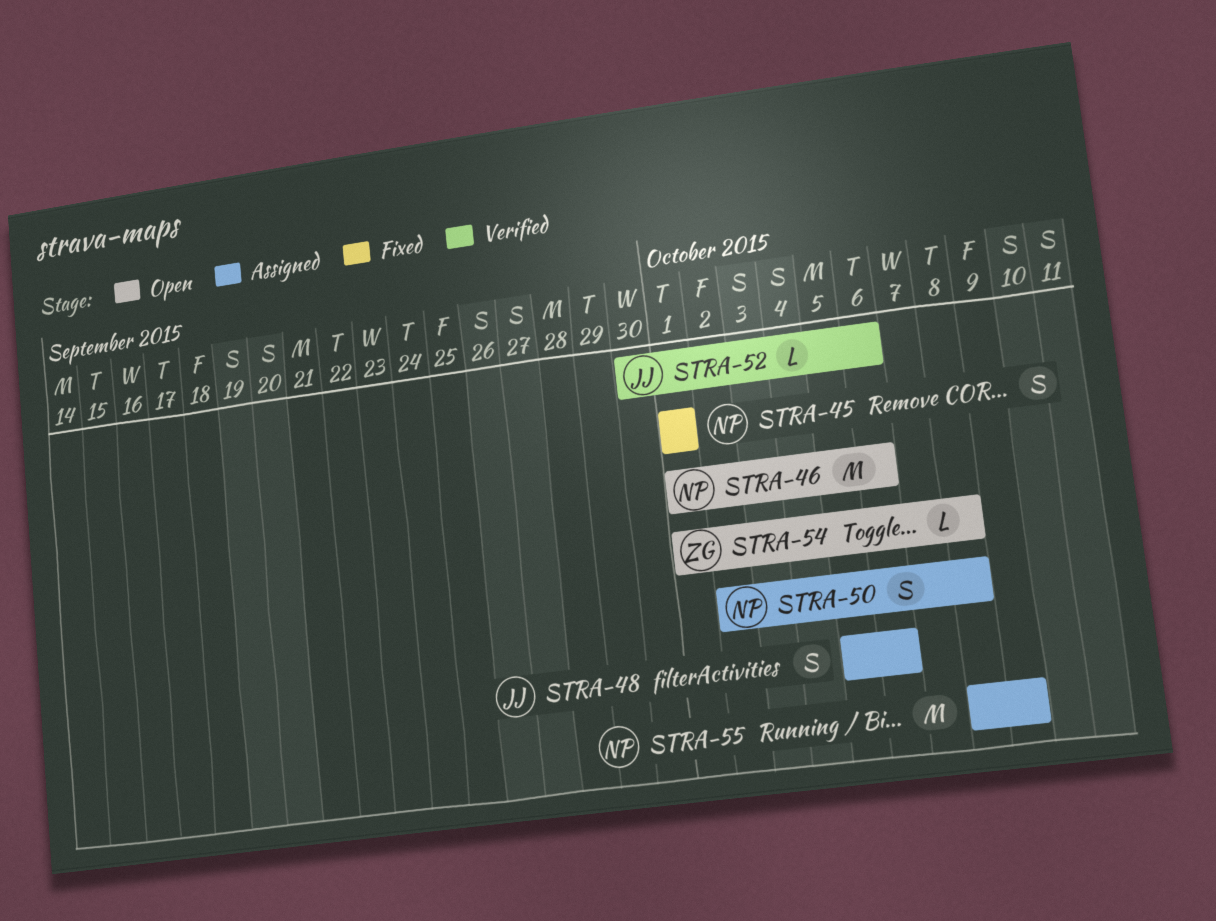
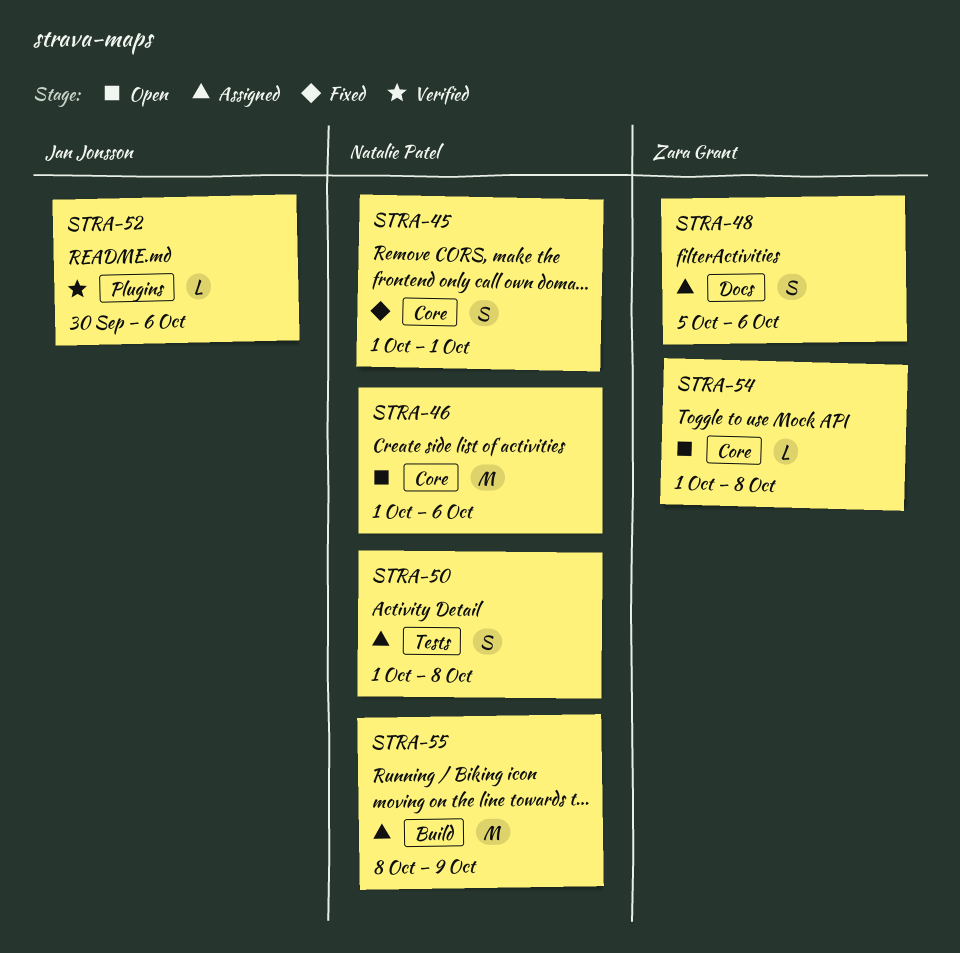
STRA-48, owner: Jan Jonsson -> Zara Grant
STRA-50, start: Oct 2 -> Oct 1

